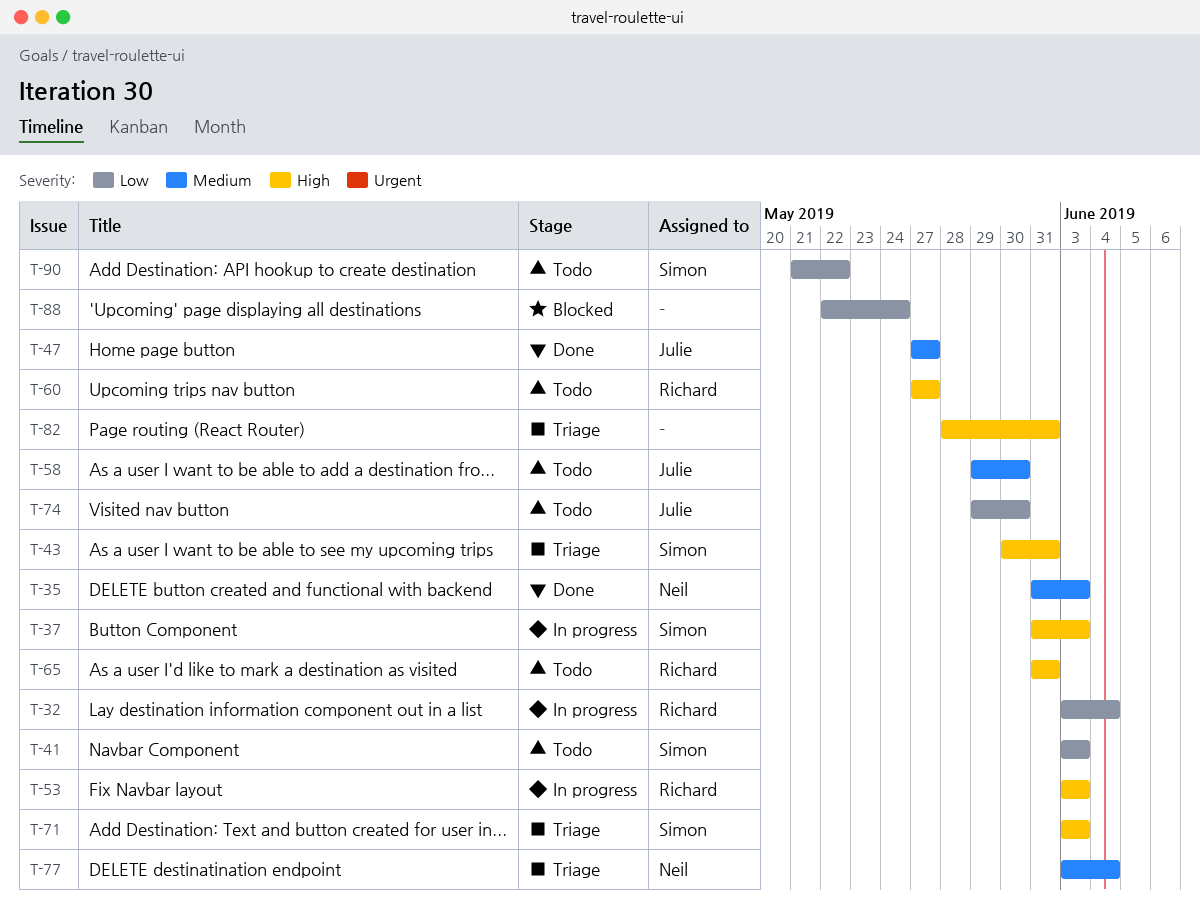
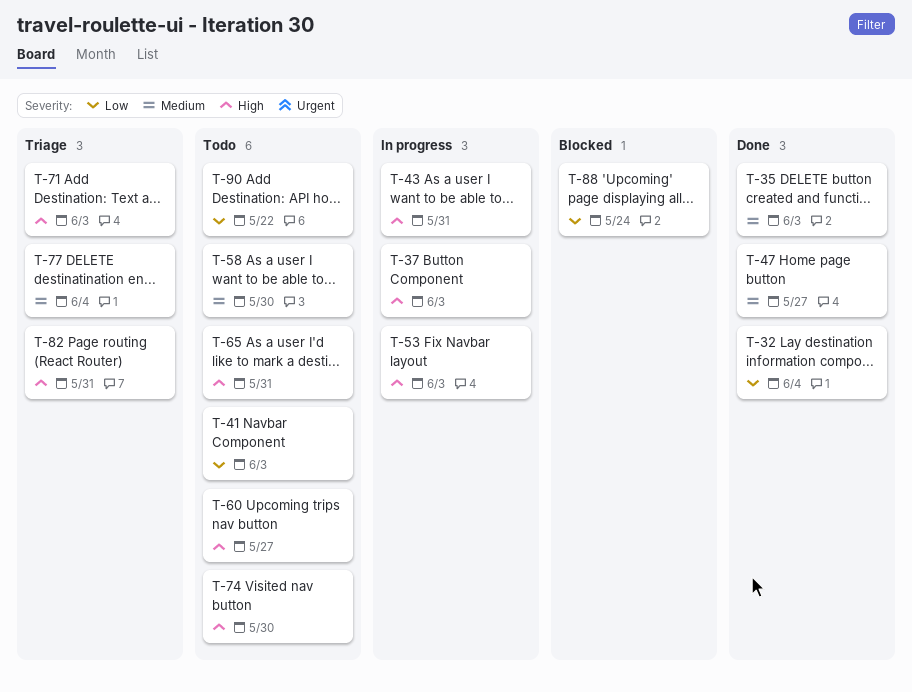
T-32, status: In progress -> Done
T-43, status: Triage -> In progress
T-74, priority: Low -> High

